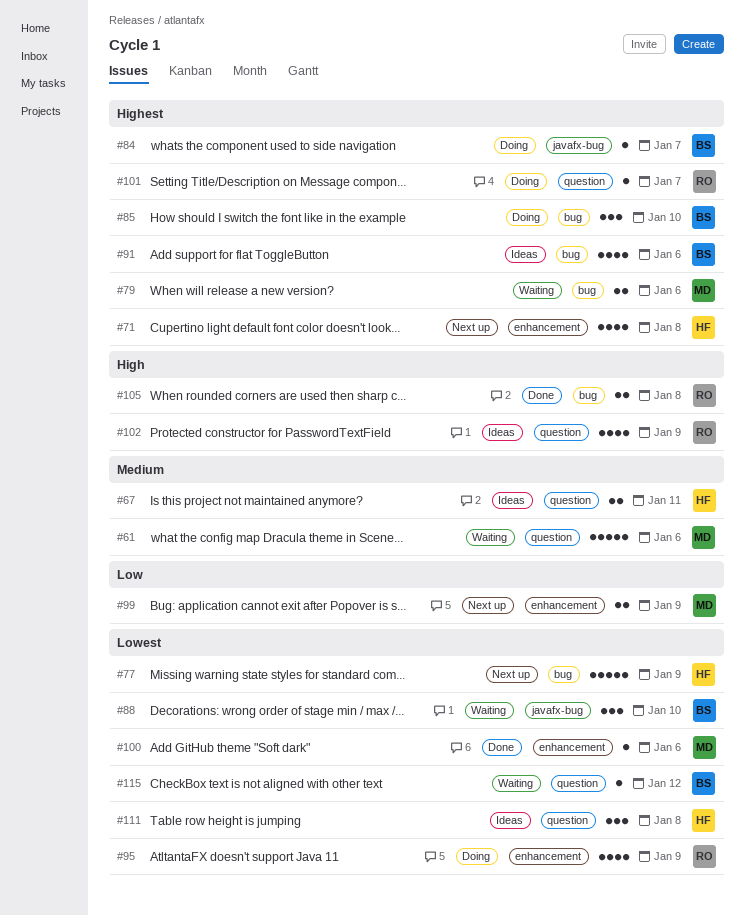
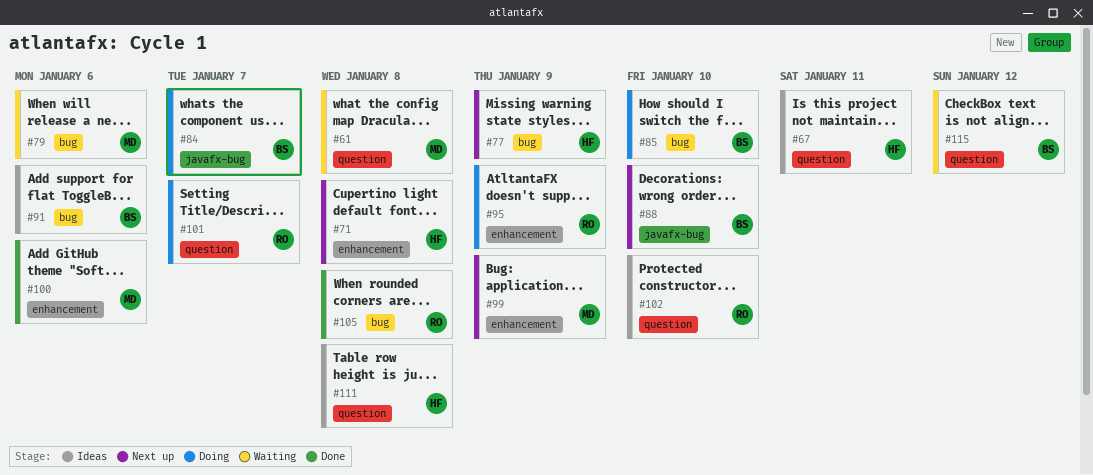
#61, due: Jan 6 -> Jan 8
#88, status: Waiting -> Next up
#102, due: Jan 9 -> Jan 10

